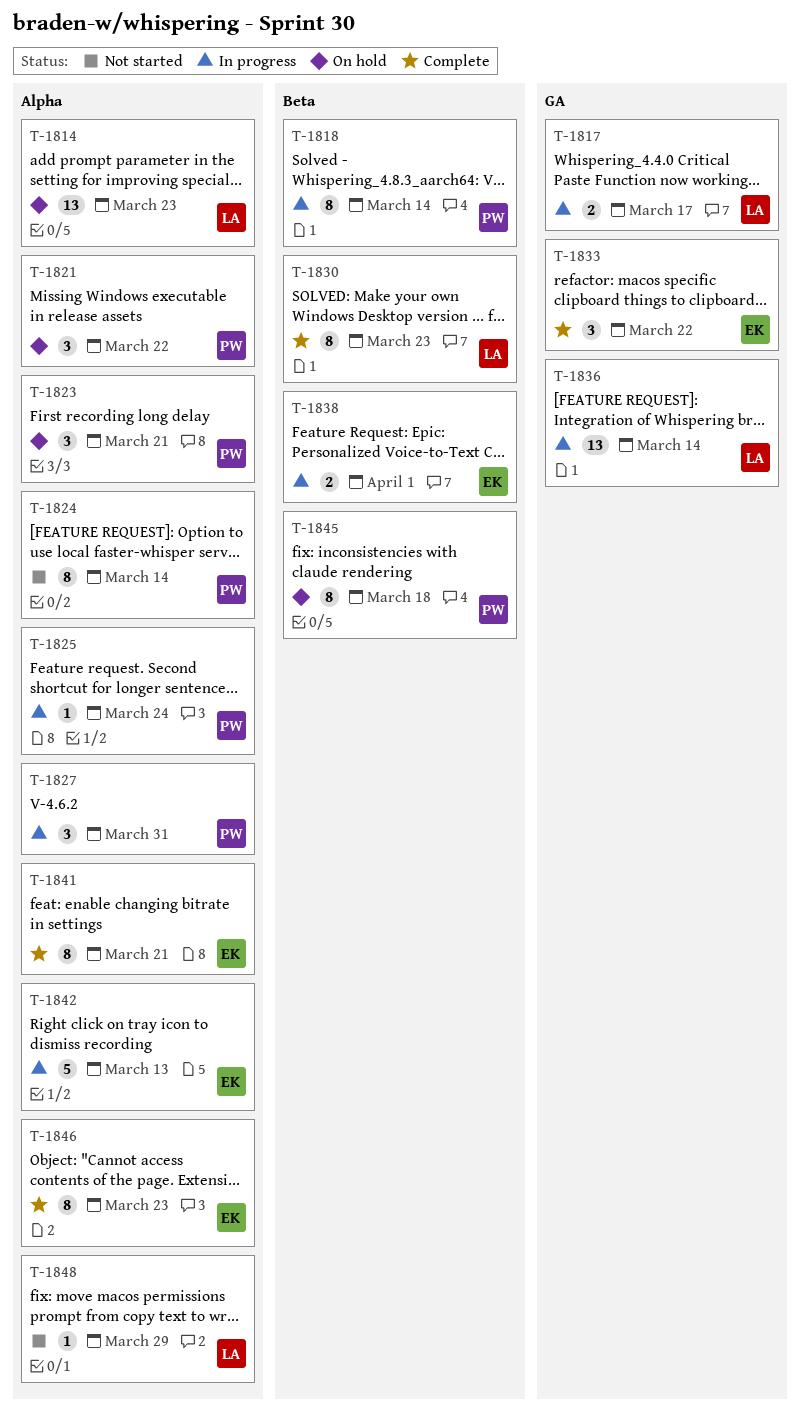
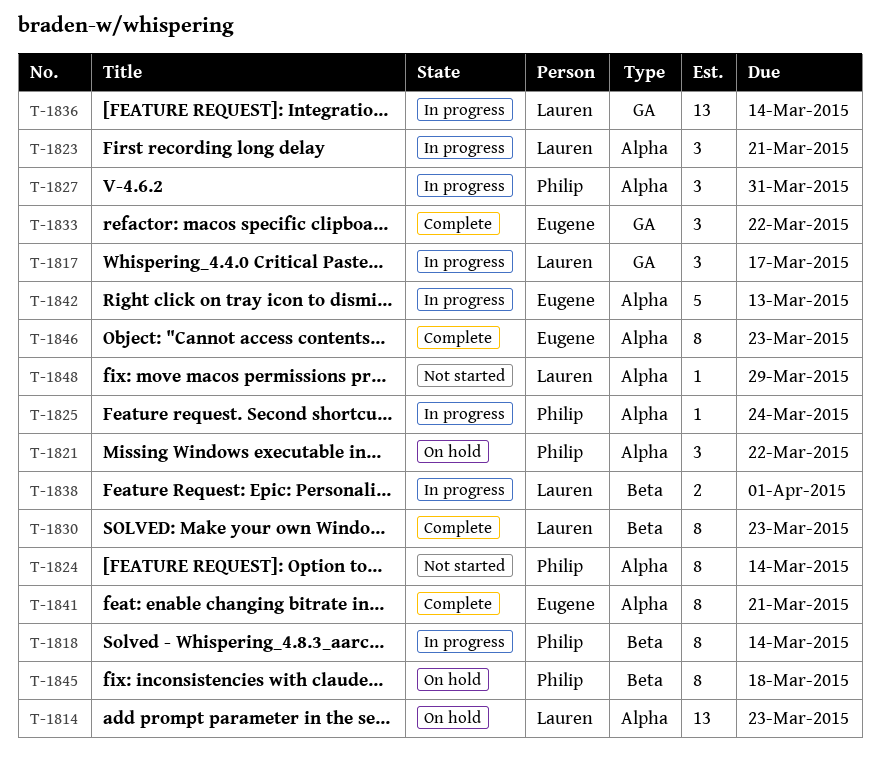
T-1817, estimate: 2 -> 3
T-1823, status: On hold -> In progress
T-1823, owner: Philip -> Lauren
T-1838, owner: Eugene -> Lauren

